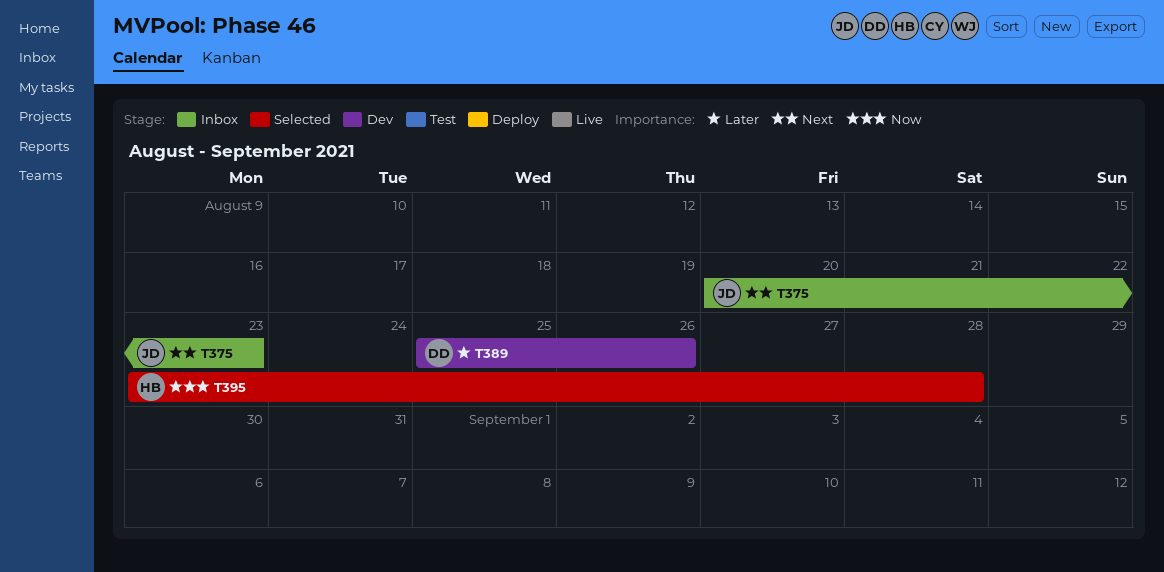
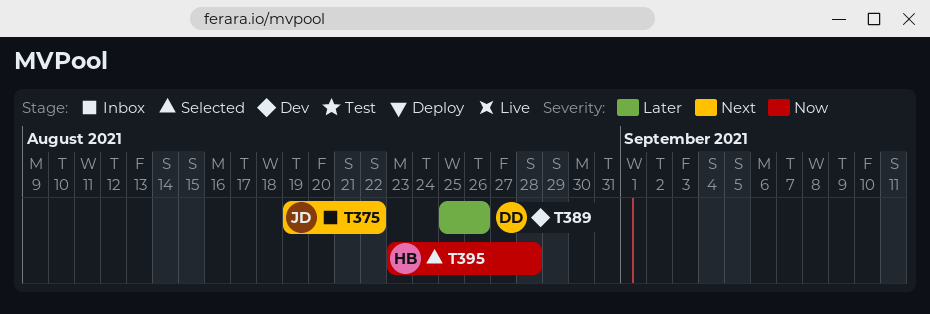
T375, start: Aug 20 -> Aug 19
T375, due: Aug 23 -> Aug 22

